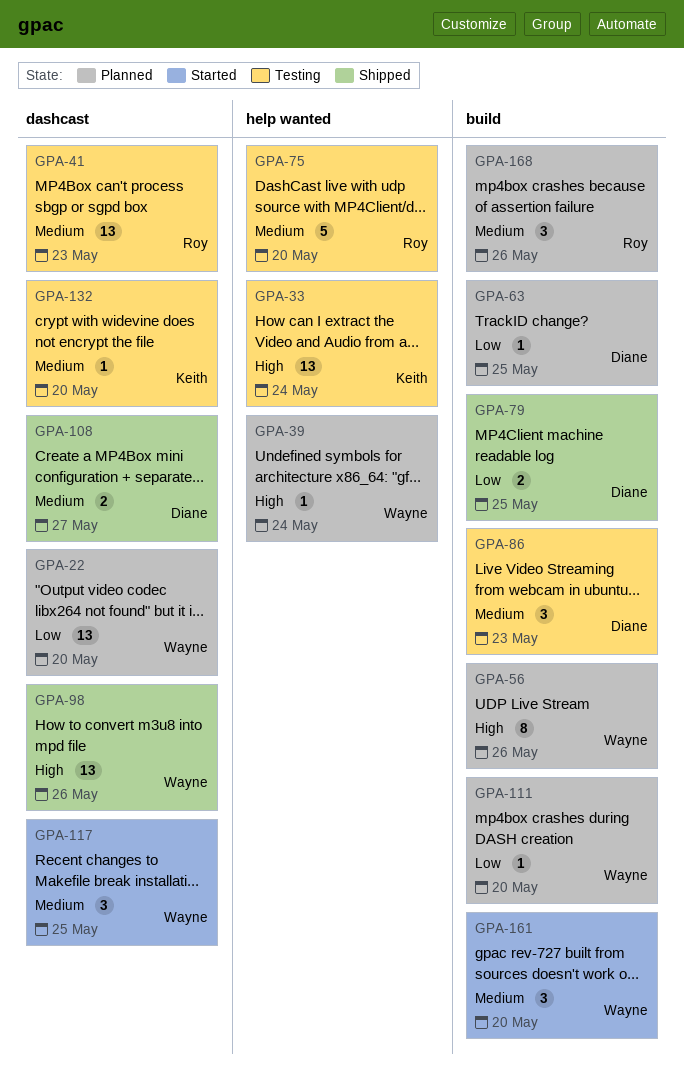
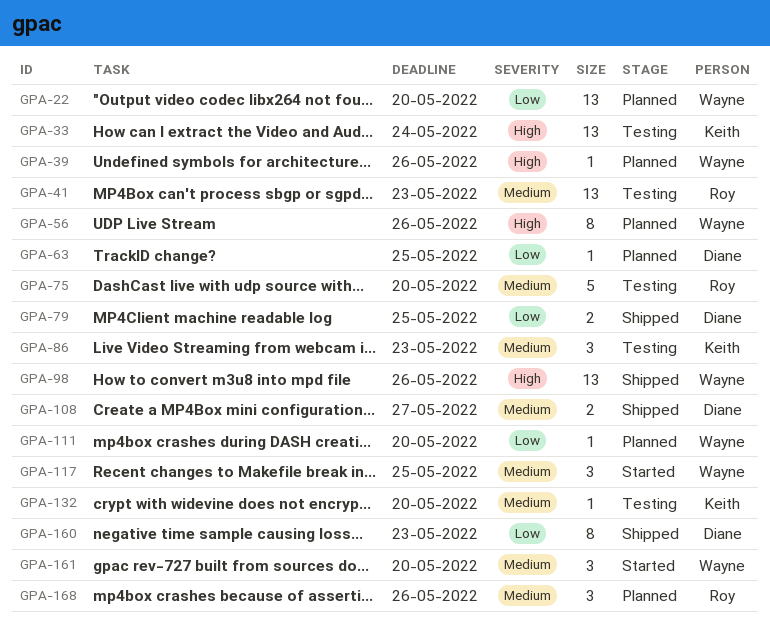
GPA-39, due: May 24 -> May 26
GPA-86, owner: Diane -> Keith
GPA-160: none -> present

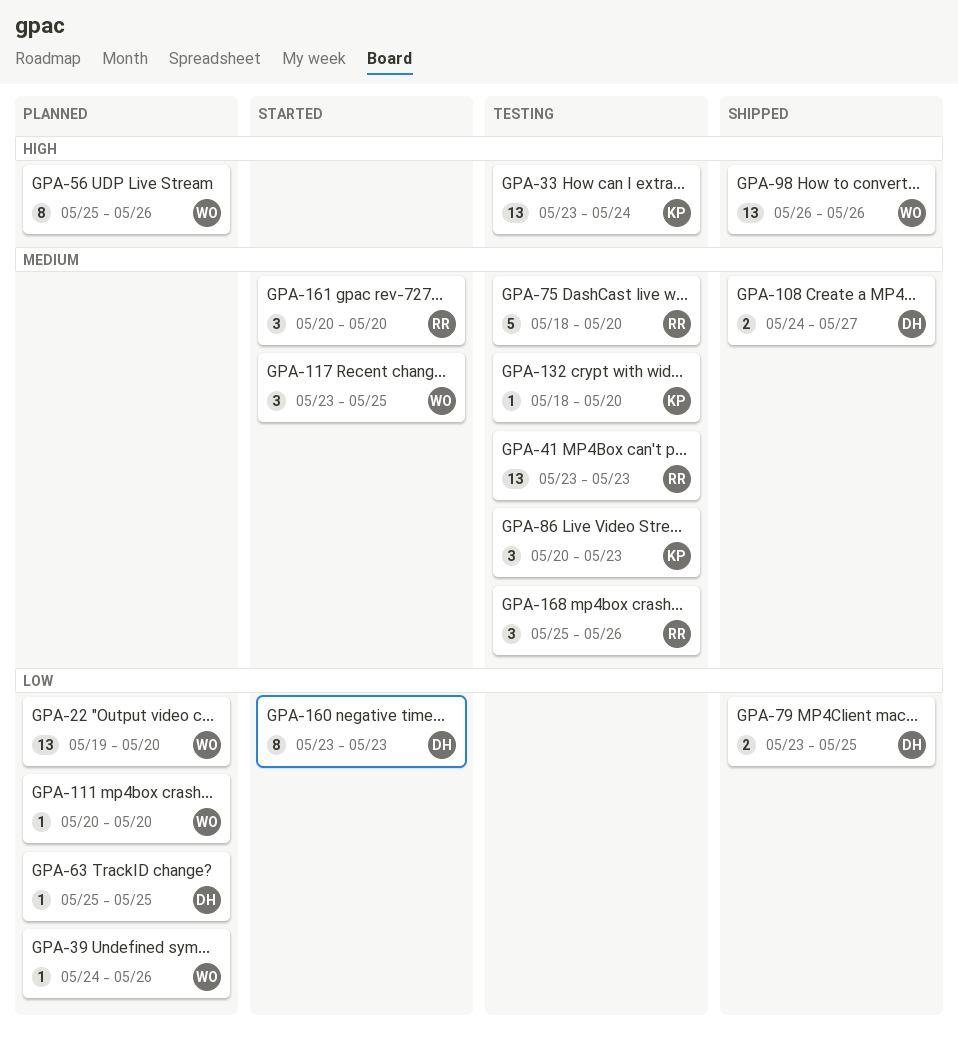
GPA-39, priority: High -> Low
GPA-160, status: Shipped -> Started
GPA-161, owner: Wayne -> Roy
GPA-168, status: Planned -> Testing

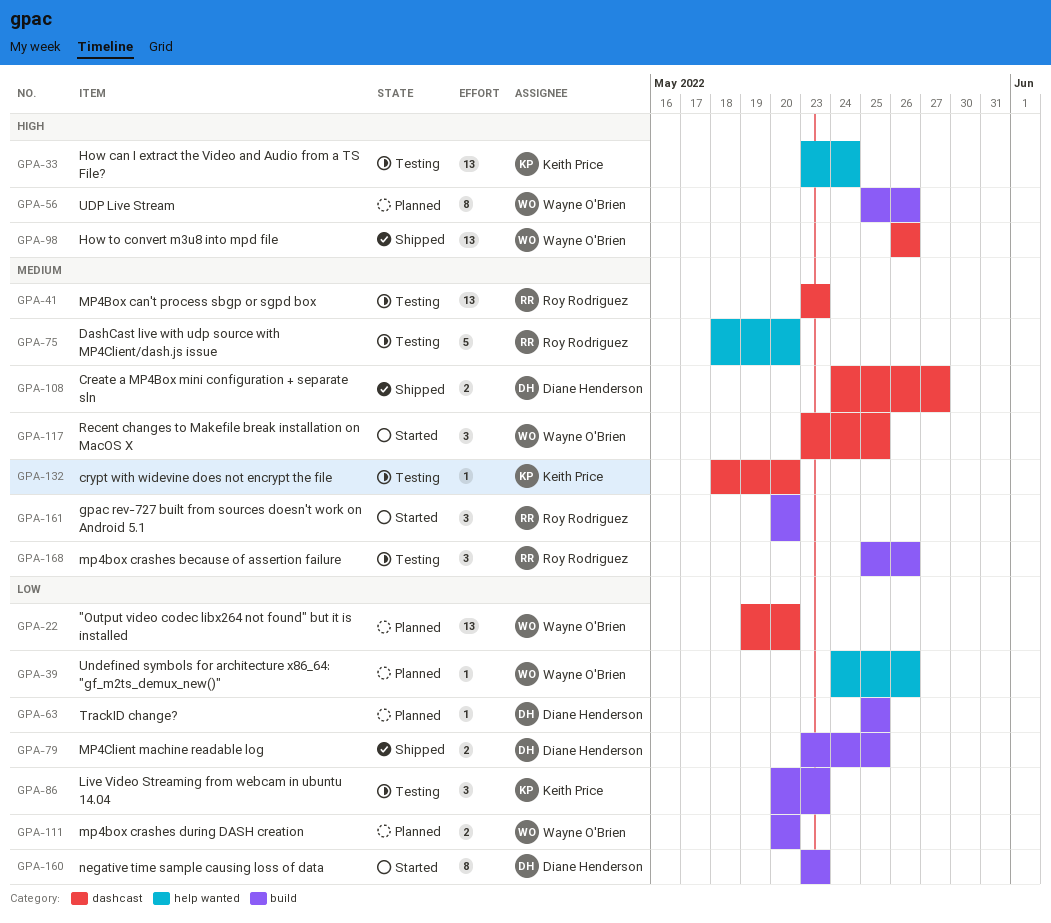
GPA-86, priority: Medium -> Low
GPA-111, estimate: 1 -> 2

